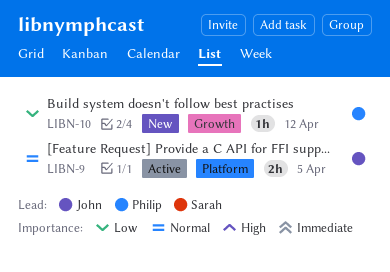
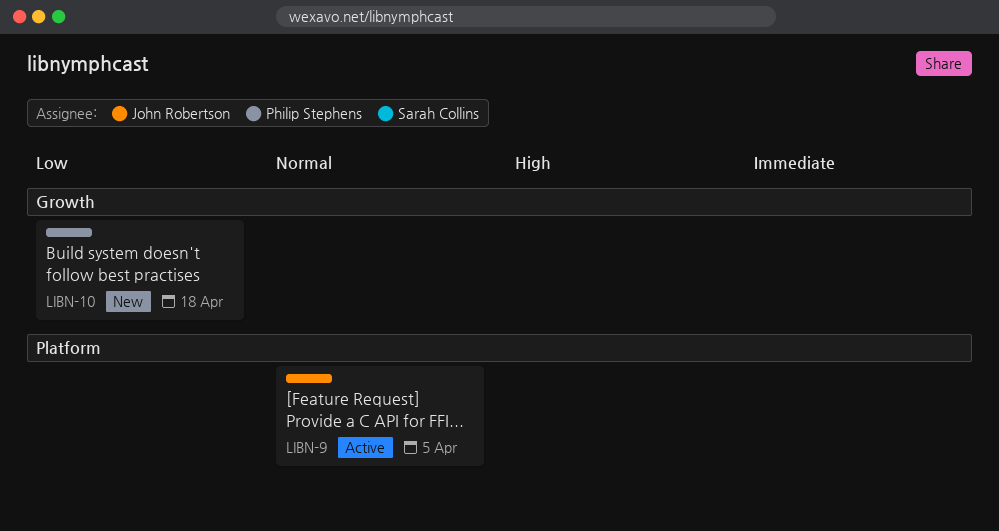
LIBN-10, due: Apr 12 -> Apr 18

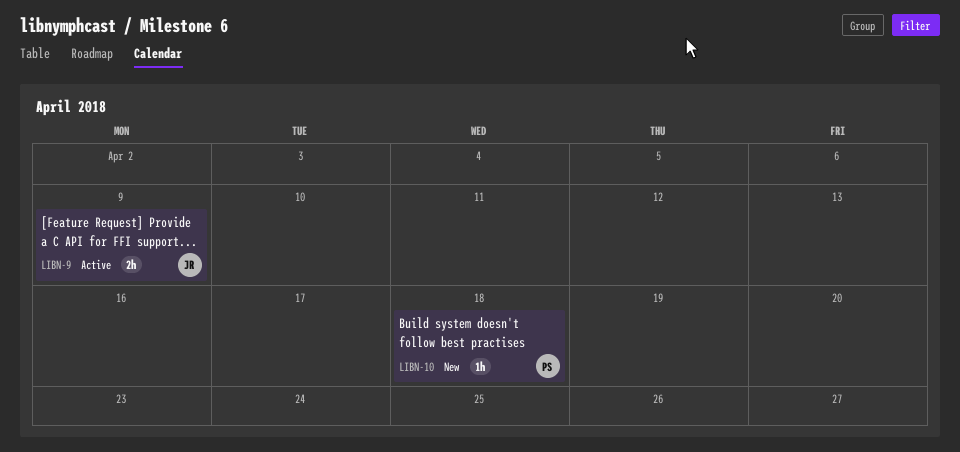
LIBN-9, due: Apr 5 -> Apr 9

